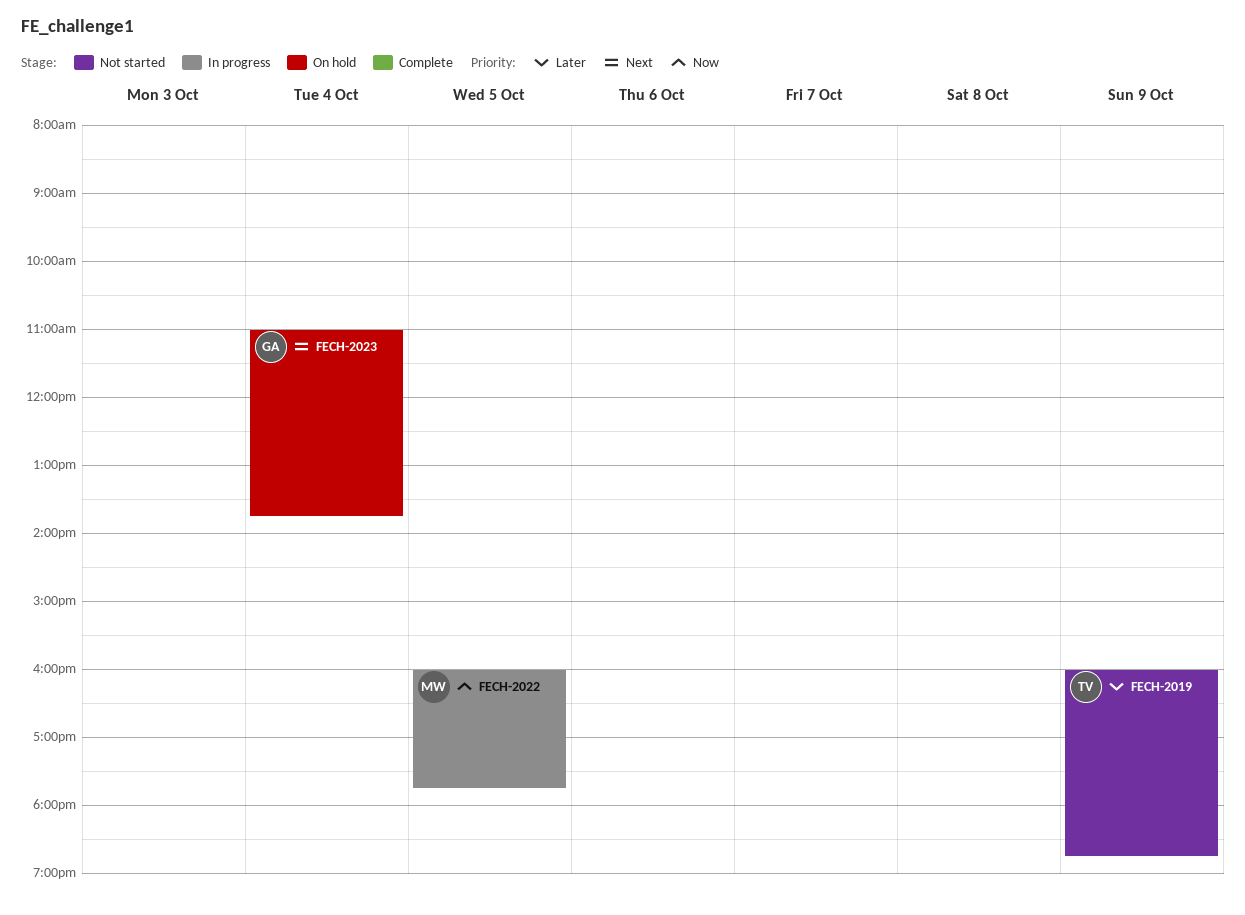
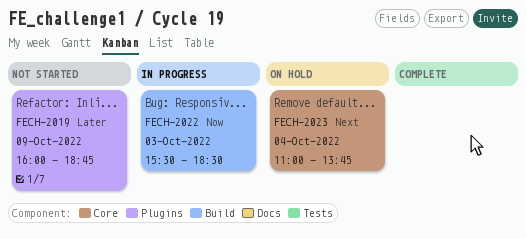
FECH-2022, day: Oct 5 -> Oct 3
FECH-2022, begins: 16:00 -> 15:30
FECH-2022, ends: 17:45 -> 18:30

